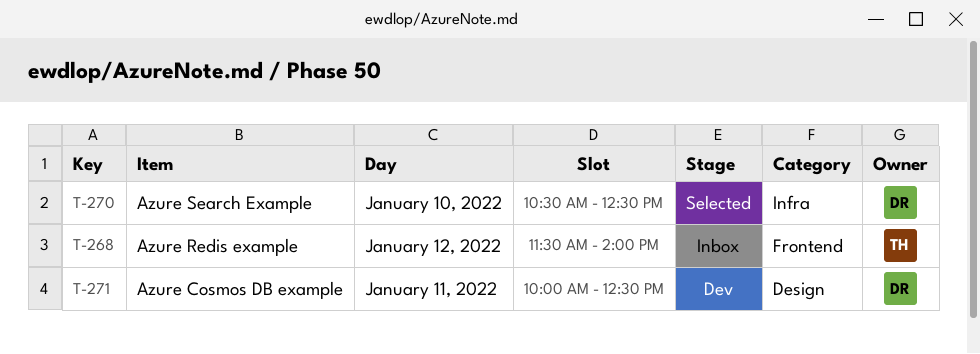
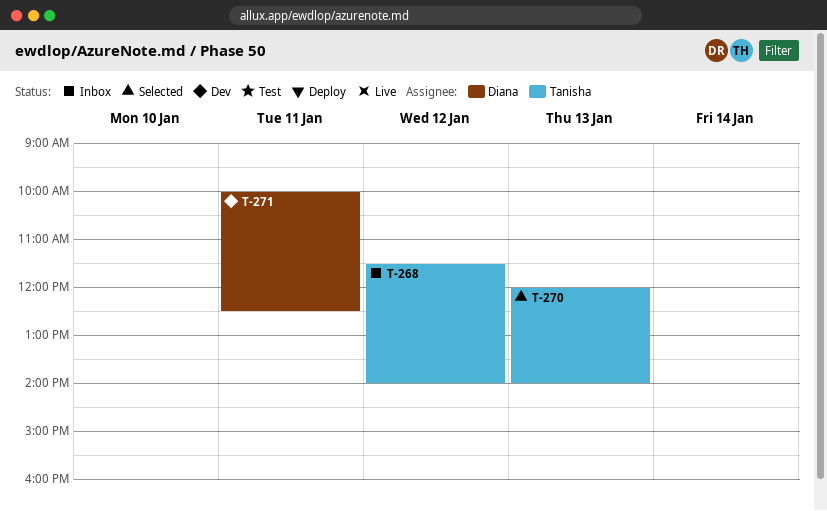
T-270, owner: Diana -> Tanisha
T-270, day: Jan 10 -> Jan 13
T-270, begins: 10:30 -> 12:00
T-270, ends: 12:30 -> 14:00

